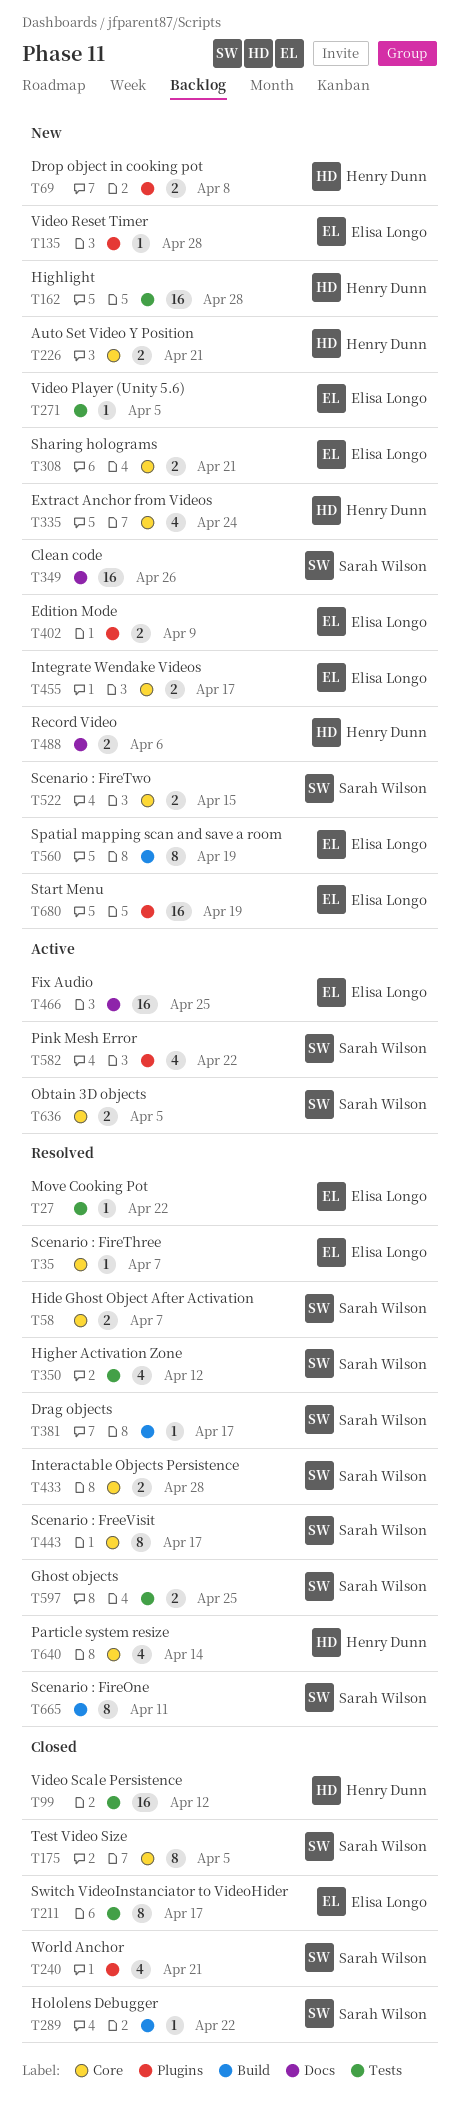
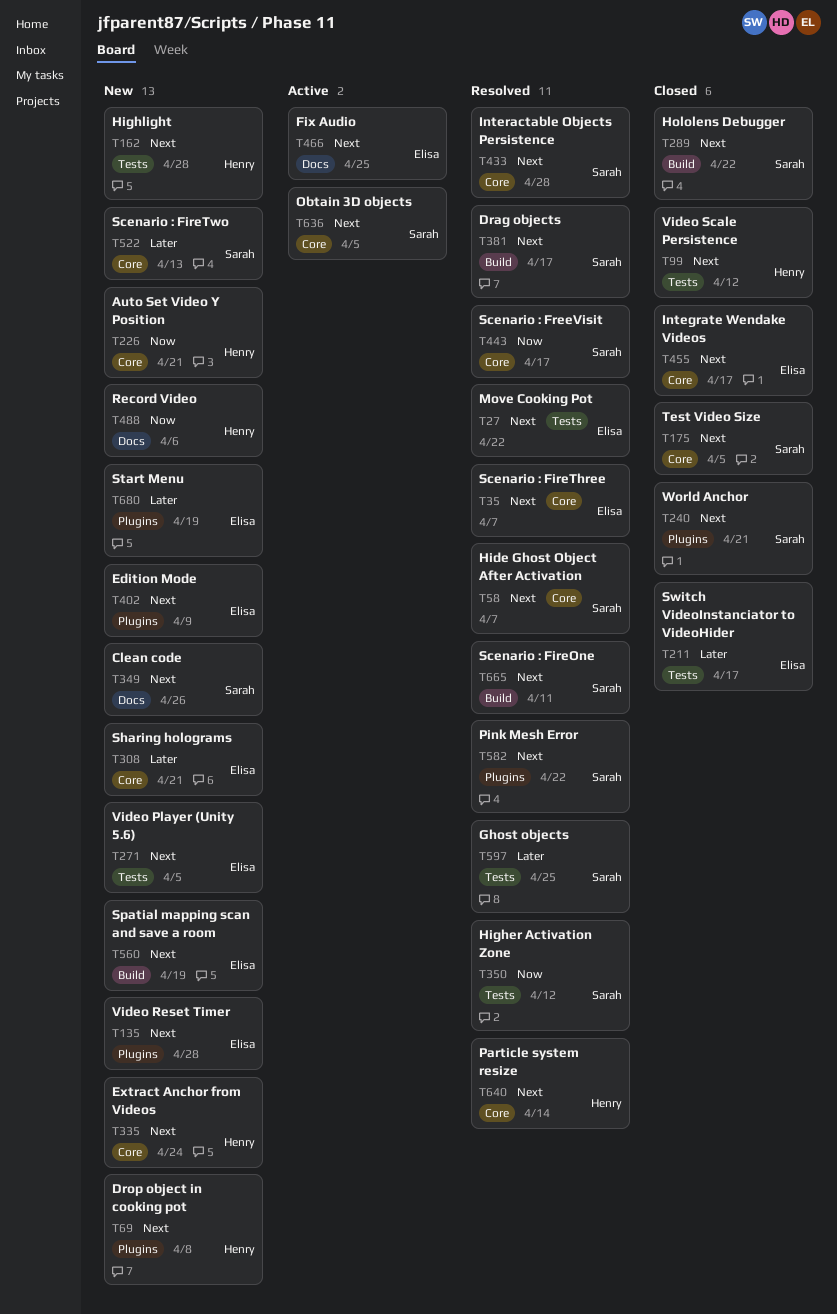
T455, status: New -> Closed
T522, due: Apr 15 -> Apr 13
T582, status: Active -> Resolved

